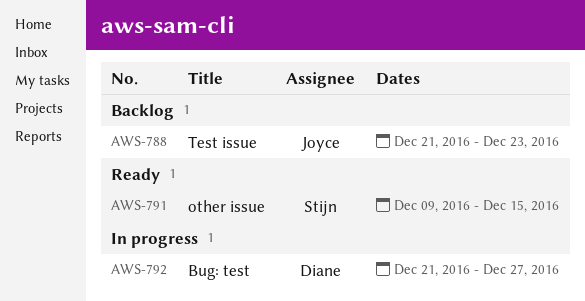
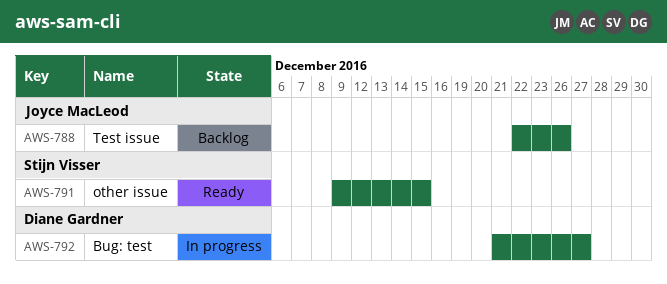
AWS-788, start: Dec 21 -> Dec 22
AWS-788, due: Dec 23 -> Dec 26

